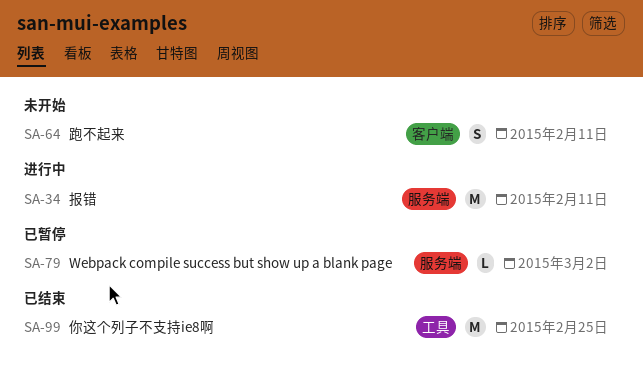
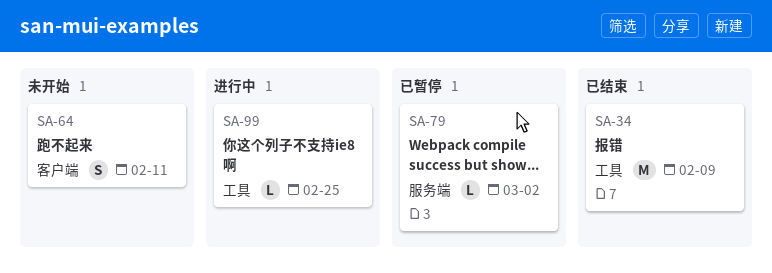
SA-34, status: 进行中 -> 已结束
SA-34, label: 服务端 -> 工具
SA-34, due: Feb 11 -> Feb 9
SA-99, status: 已结束 -> 进行中
SA-99, estimate: M -> L

